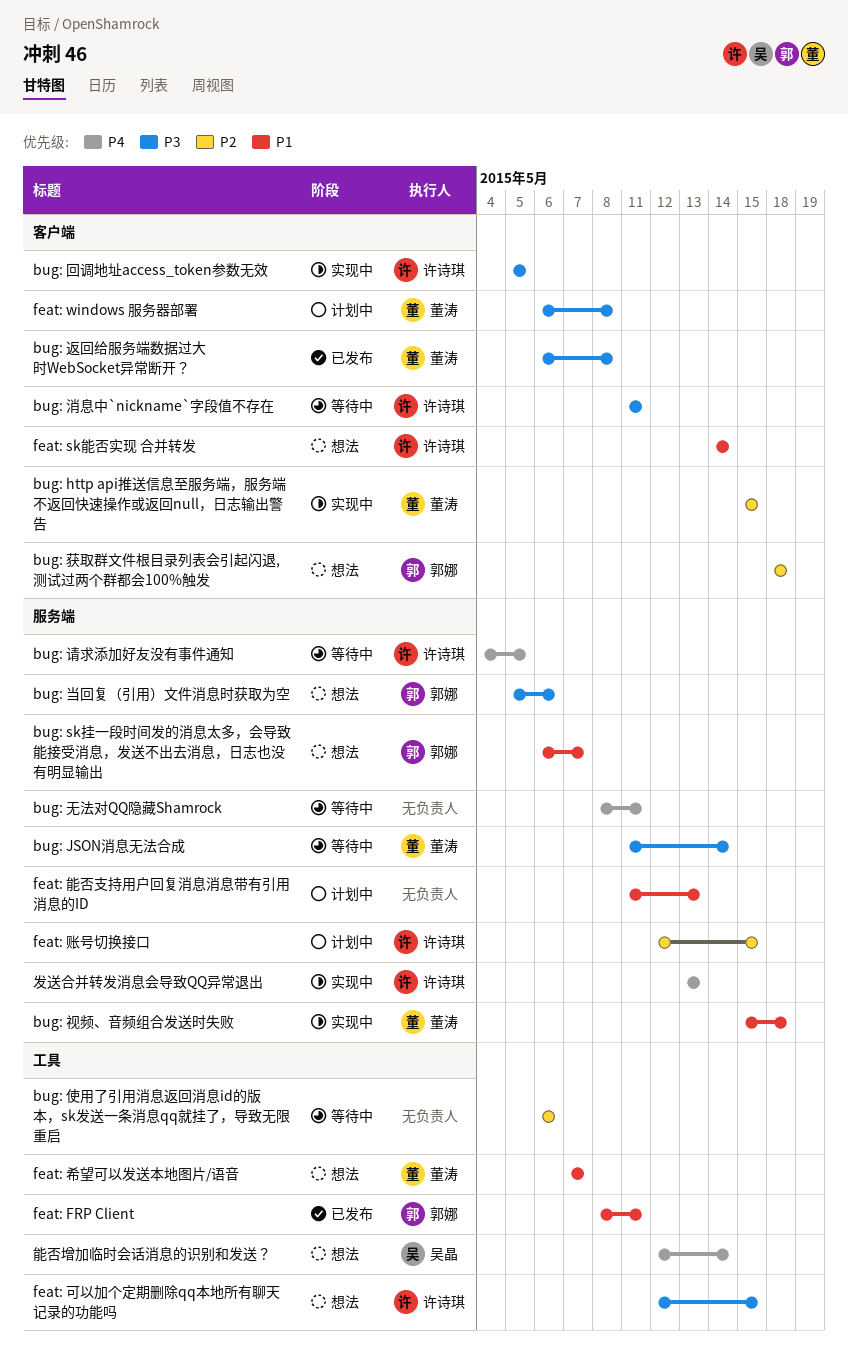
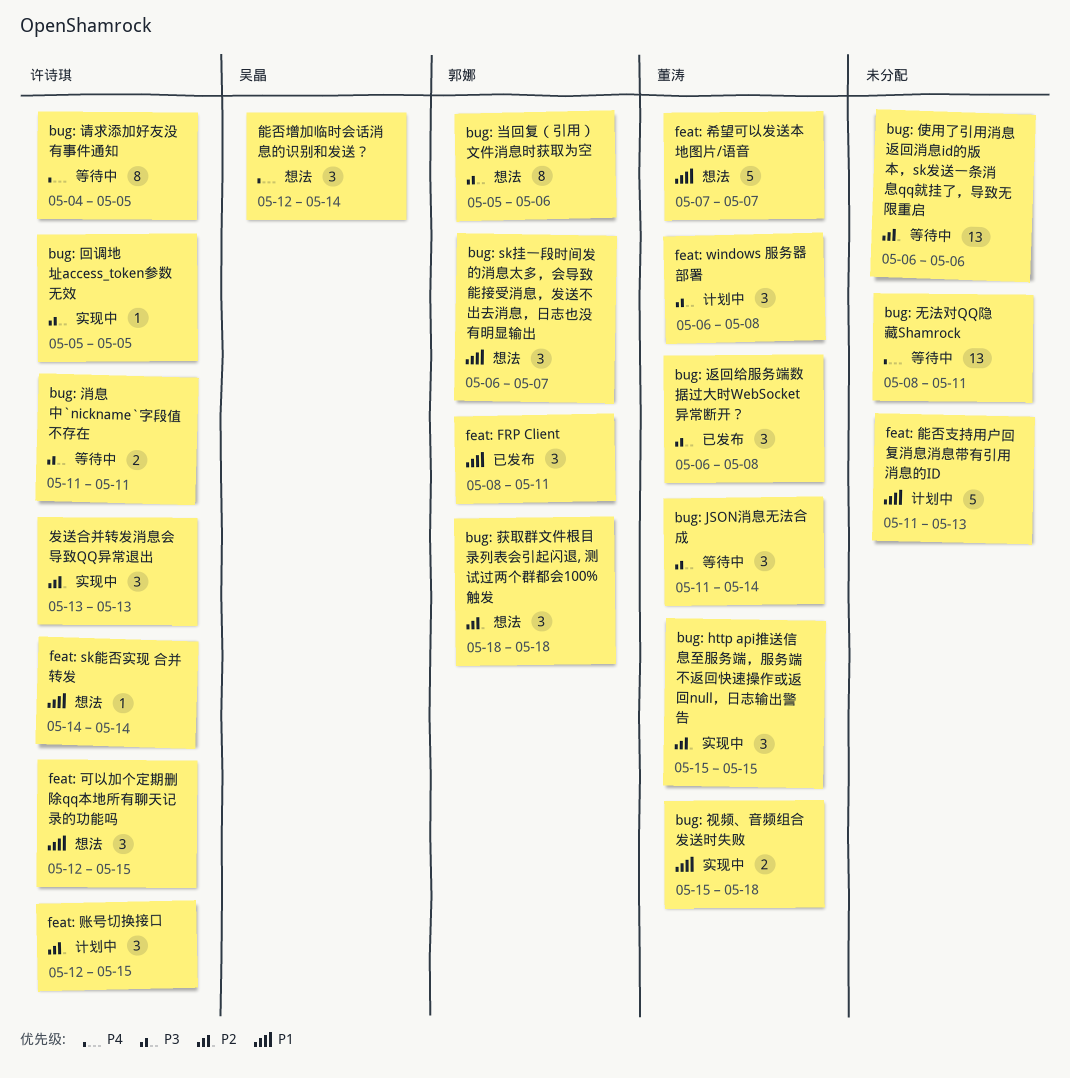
feat: 可以加个定期删除qq本地所有聊天记录的功能吗, priority: P3 -> P1
发送合并转发消息会导致QQ异常退出, priority: P4 -> P2

